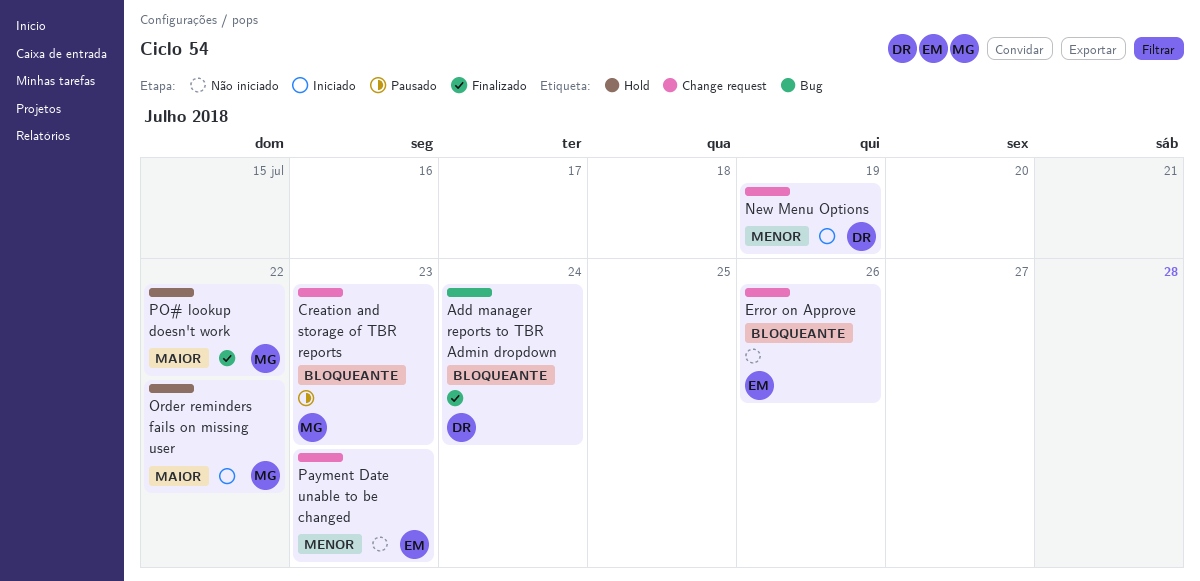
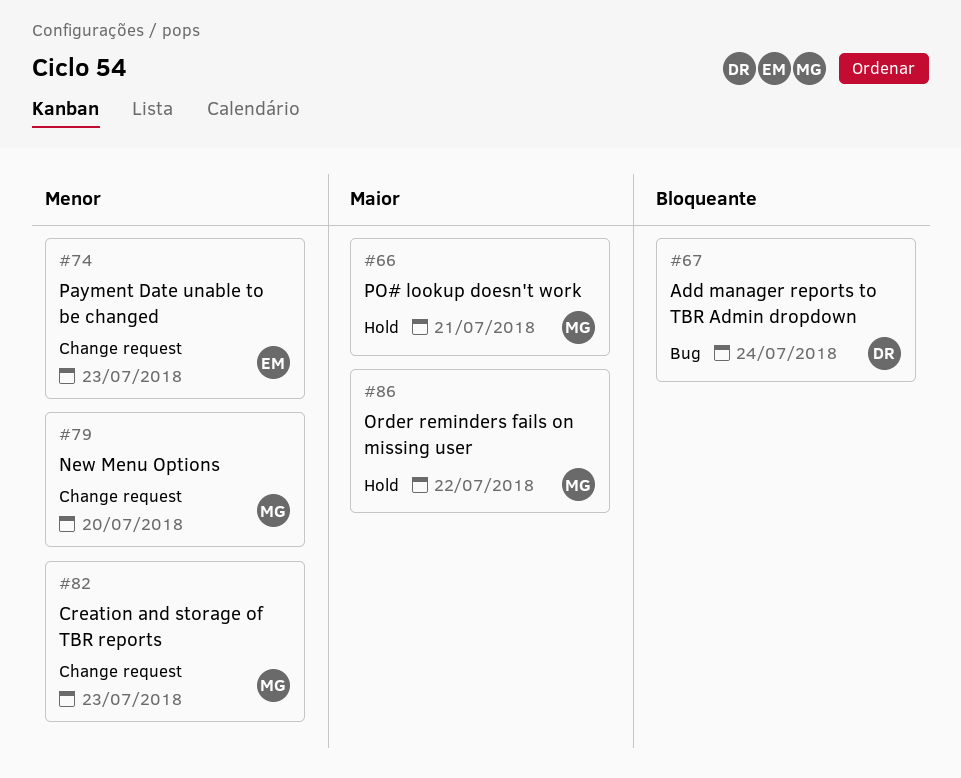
Creation and storage of TBR reports, priority: Bloqueante -> Menor
Error on Approve: present -> none
New Menu Options, owner: DR -> MG
New Menu Options, due: Jul 19 -> Jul 20
PO# lookup doesn't work, due: Jul 22 -> Jul 21

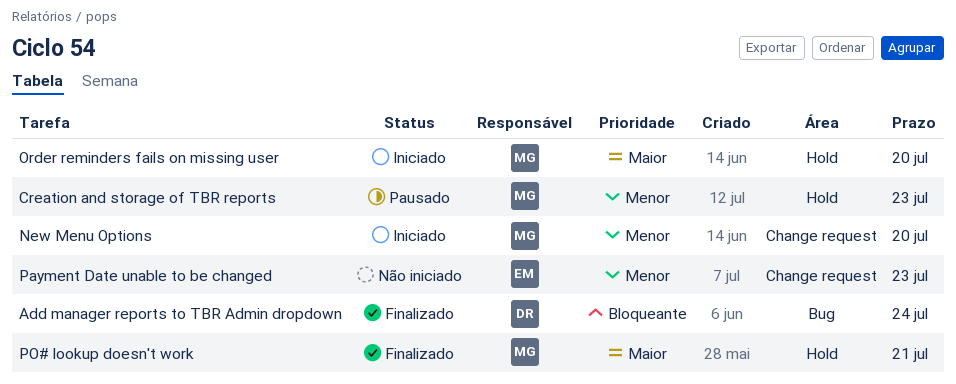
Creation and storage of TBR reports, label: Change request -> Hold
Order reminders fails on missing user, due: Jul 22 -> Jul 20

